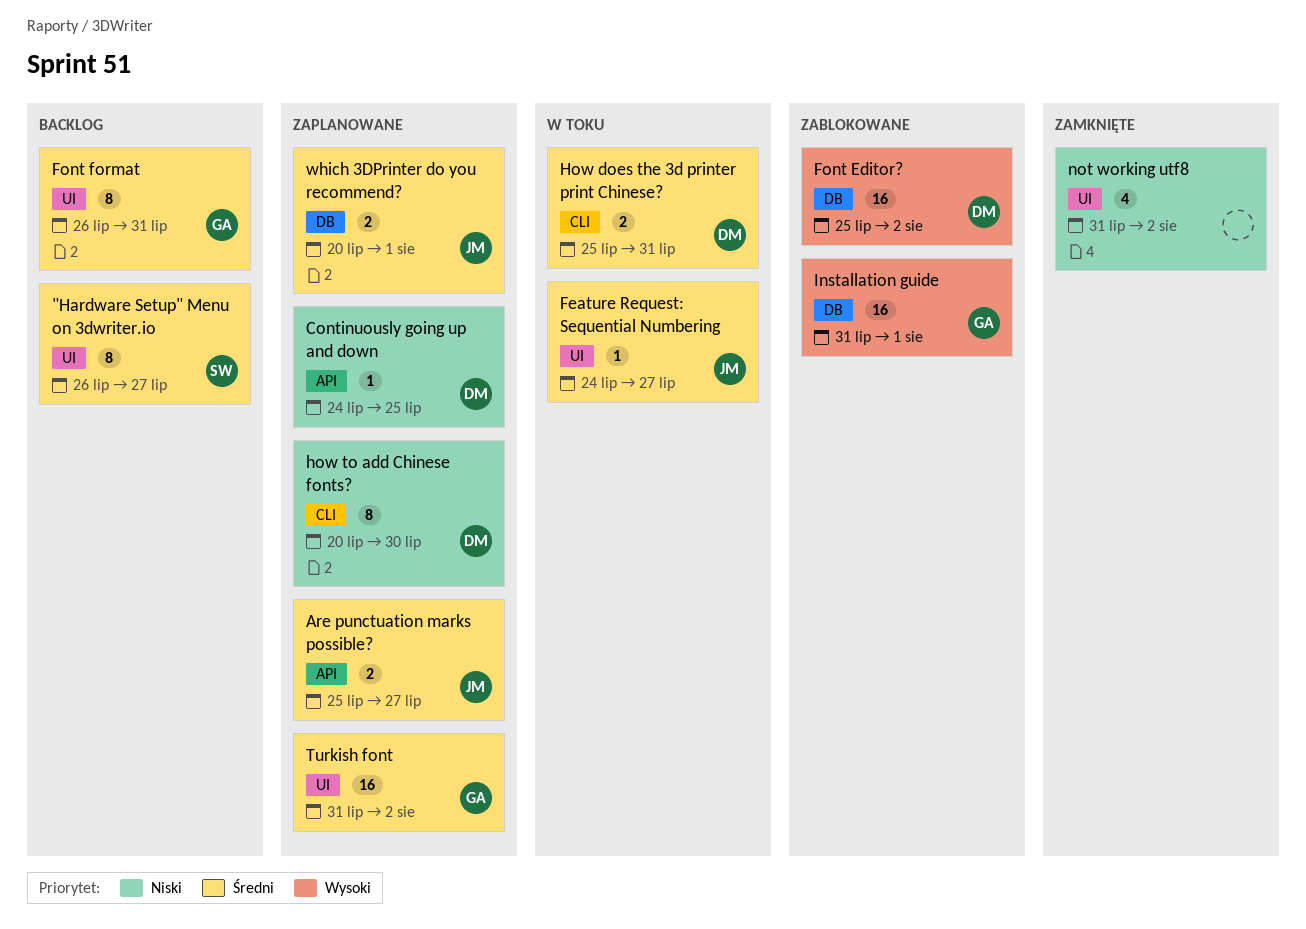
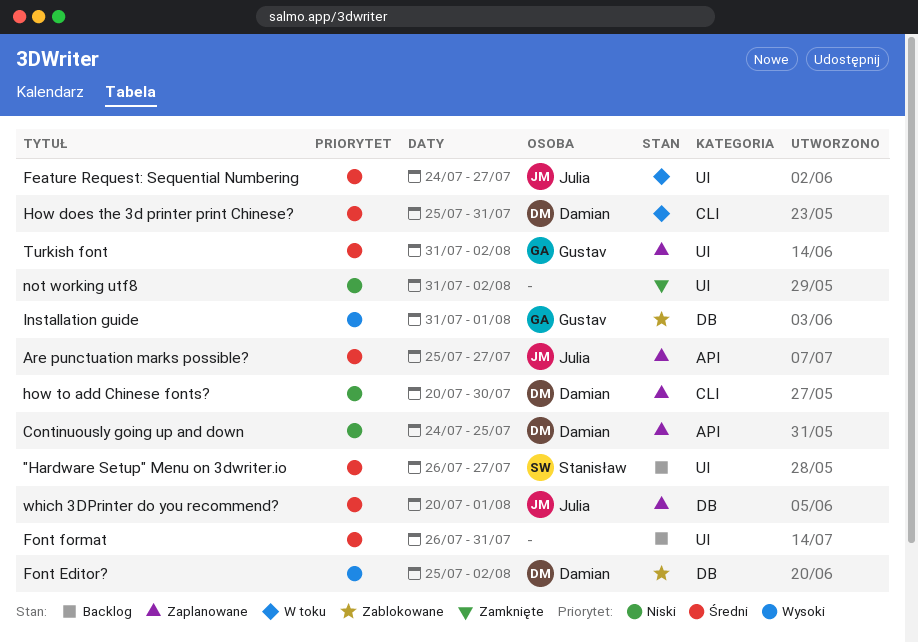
Font format, owner: Gustav -> none

